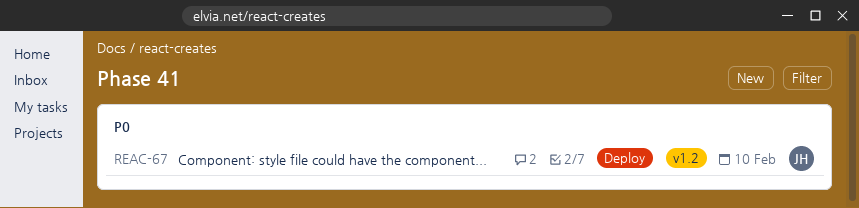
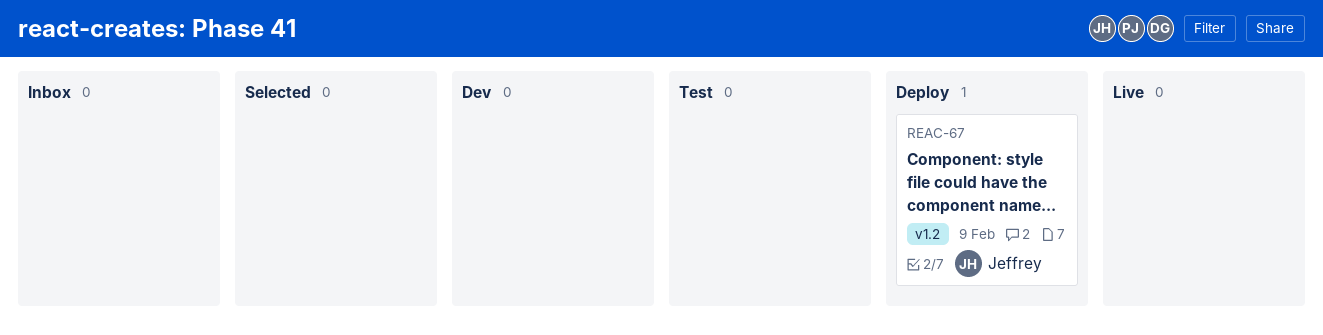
REAC-67, due: Feb 10 -> Feb 9

